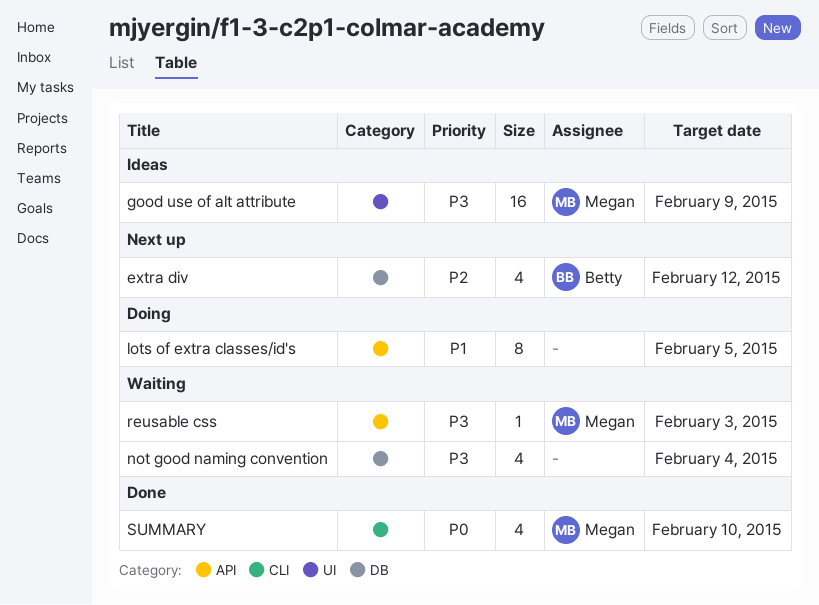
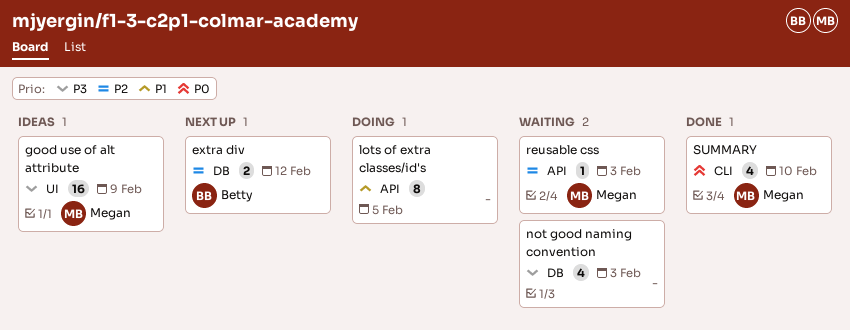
extra div, estimate: 4 -> 2
not good naming convention, due: Feb 4 -> Feb 3
reusable css, priority: P3 -> P2

